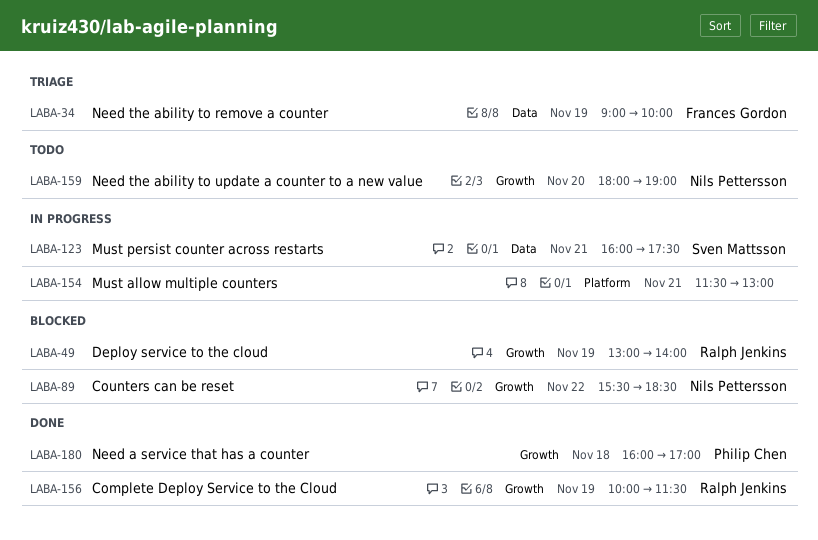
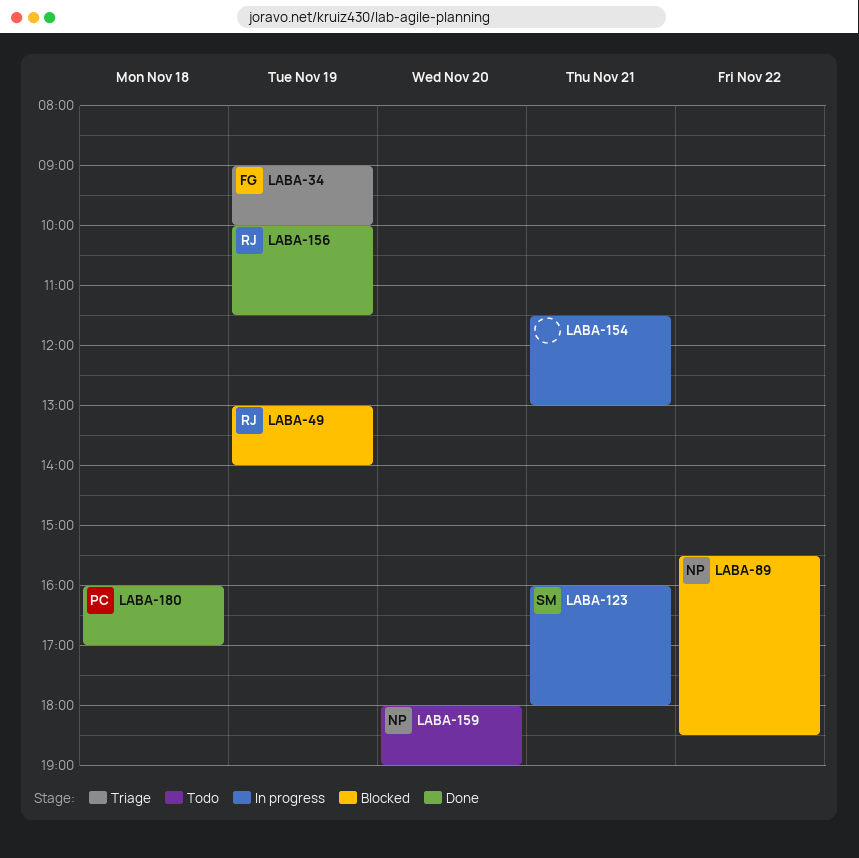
LABA-123, ends: 17:30 -> 18:00

